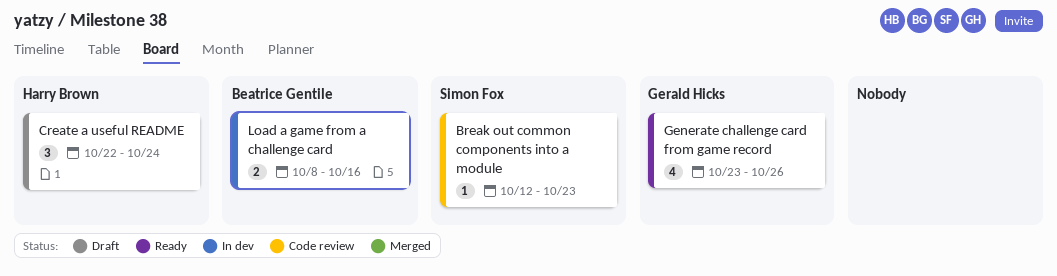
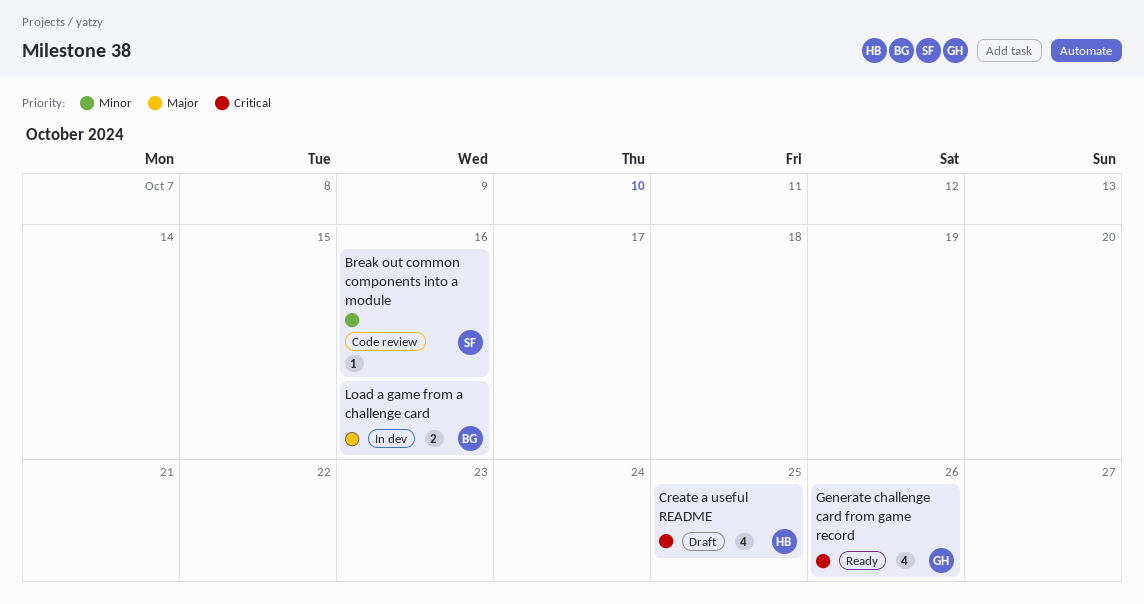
Break out common components into a module, due: Oct 23 -> Oct 16
Create a useful README, estimate: 3 -> 4
Create a useful README, due: Oct 24 -> Oct 25

